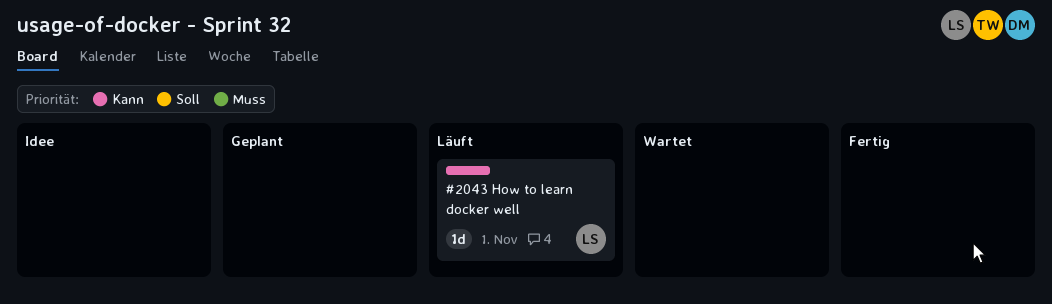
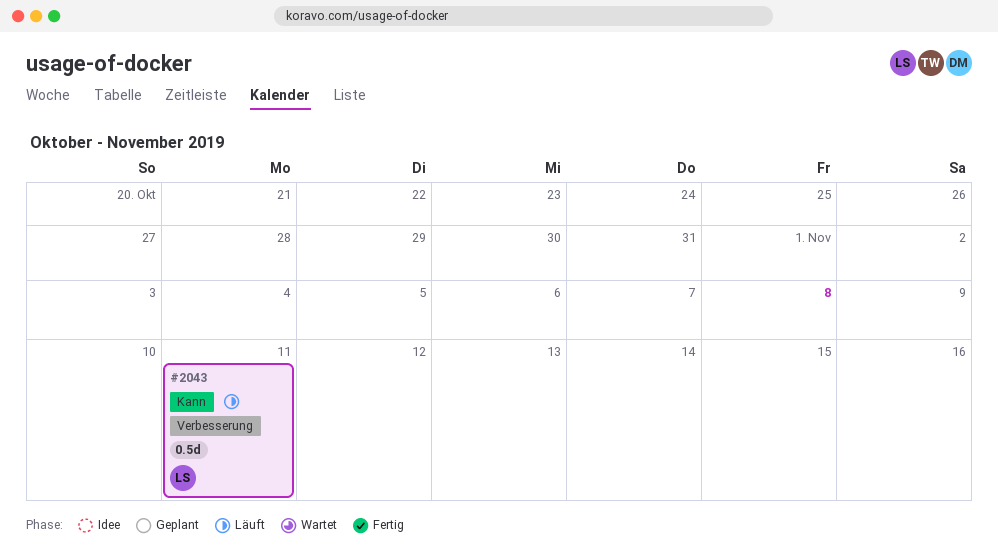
#2043, estimate: 1d -> 0.5d
#2043, due: Nov 1 -> Nov 11

